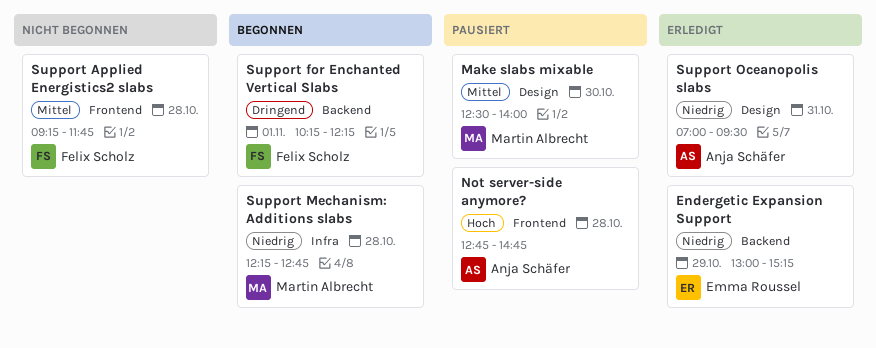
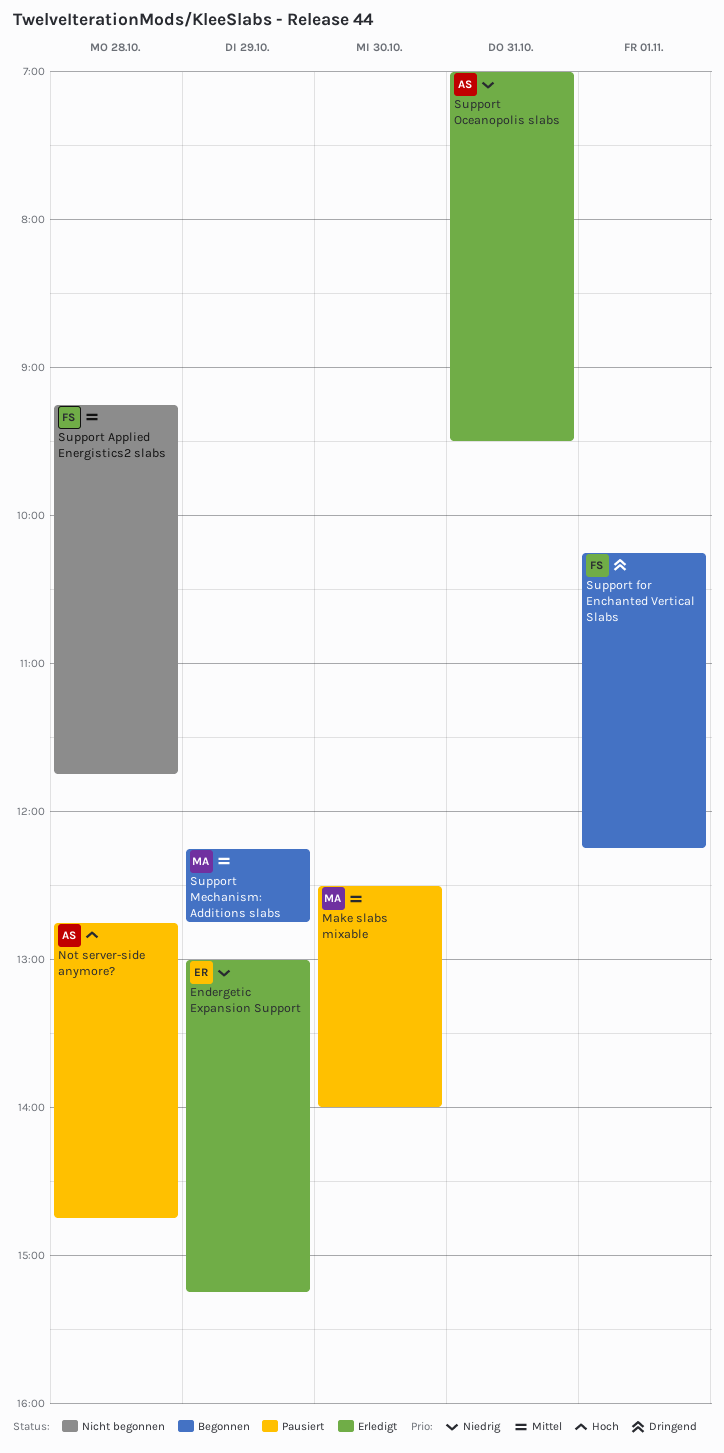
Support Mechanism: Additions slabs, priority: Niedrig -> Mittel
Support Mechanism: Additions slabs, day: Oct 28 -> Oct 29

